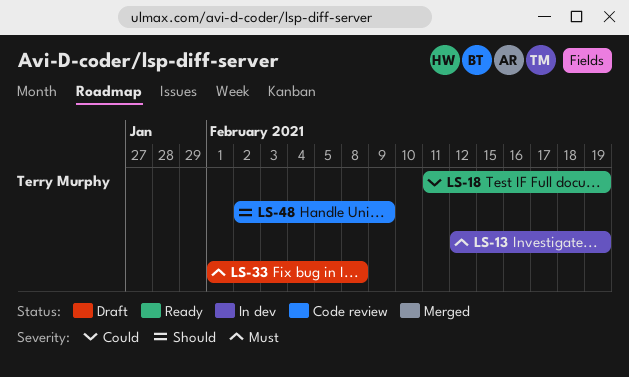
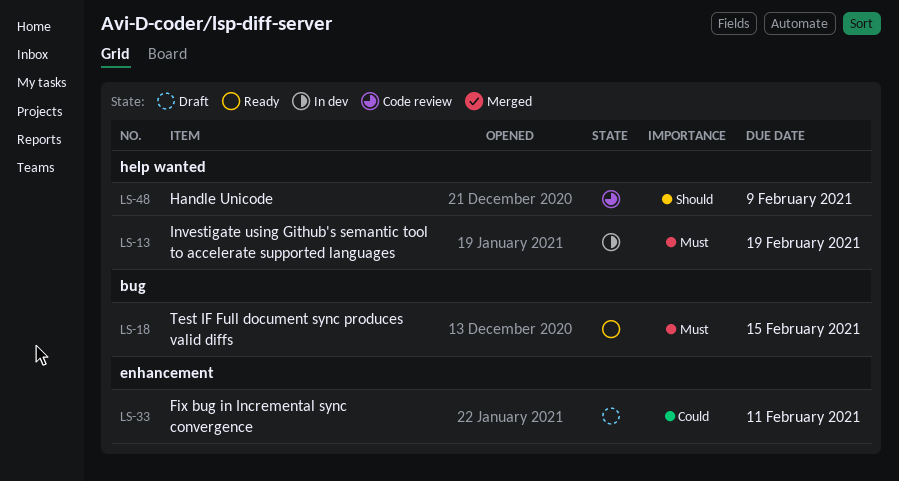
LS-18, priority: Could -> Must
LS-18, due: Feb 19 -> Feb 15
LS-33, priority: Must -> Could
LS-33, due: Feb 8 -> Feb 11

